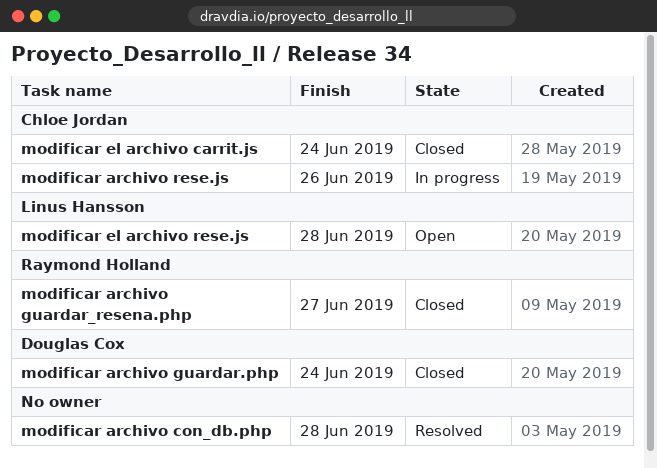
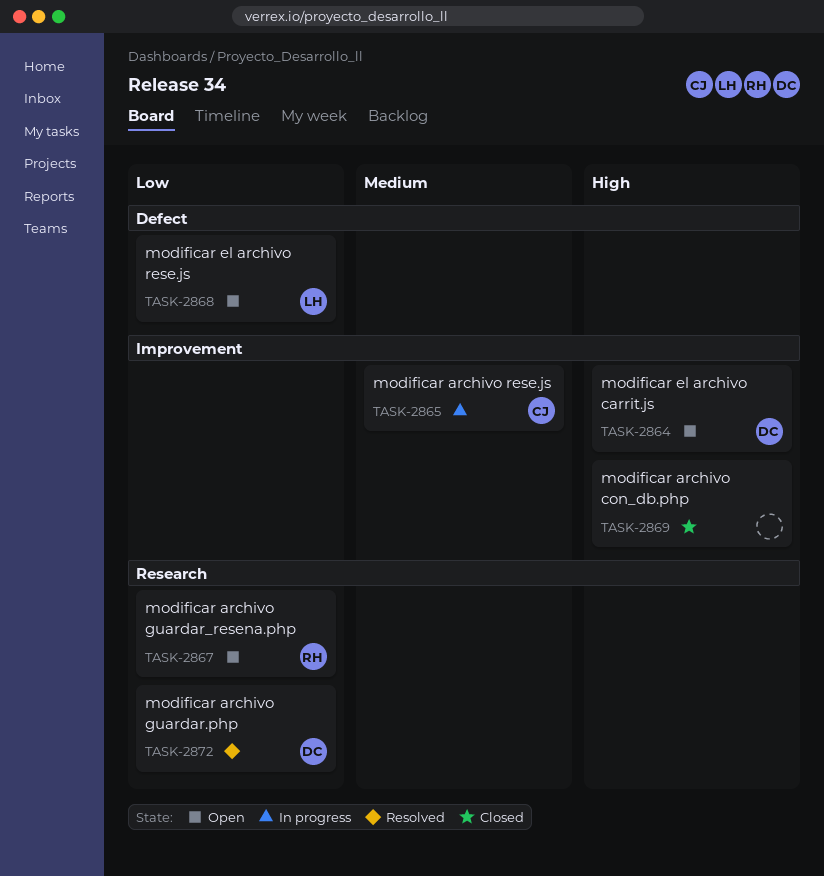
modificar archivo con_db.php, status: Resolved -> Closed
modificar archivo guardar.php, status: Closed -> Resolved
modificar archivo guardar_resena.php, status: Closed -> Open
modificar el archivo carrit.js, status: Closed -> Open
modificar el archivo carrit.js, owner: Chloe Jordan -> Douglas Cox

